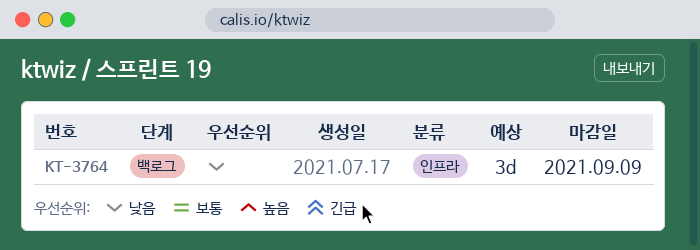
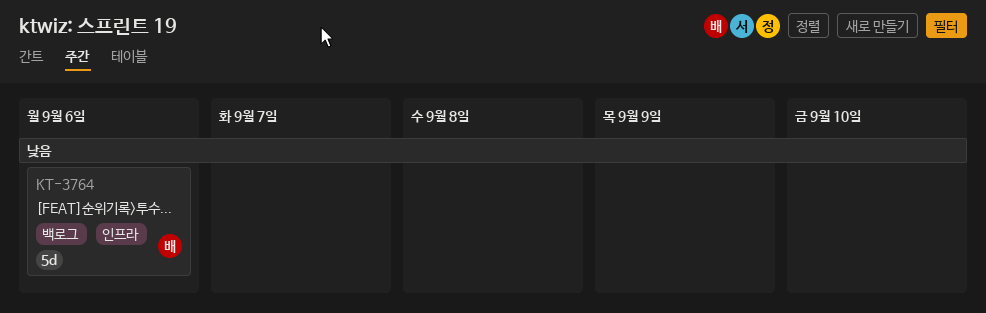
KT-3764, estimate: 3d -> 5d
KT-3764, due: Sep 9 -> Sep 6

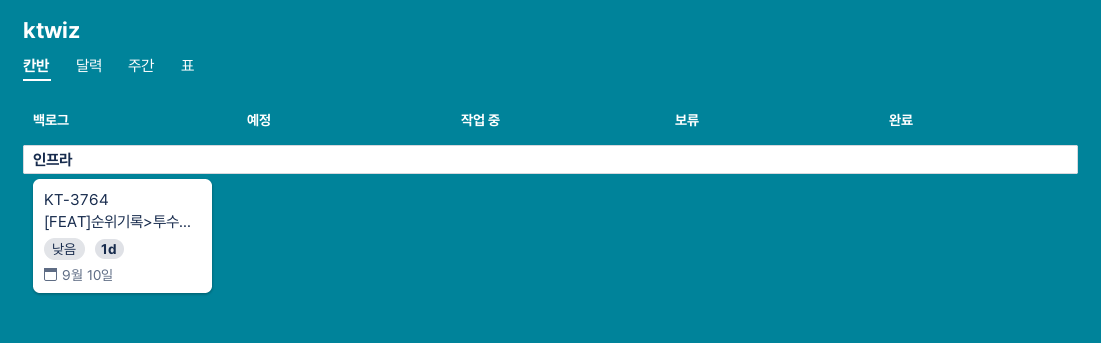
KT-3764, estimate: 5d -> 1d
KT-3764, due: Sep 6 -> Sep 10

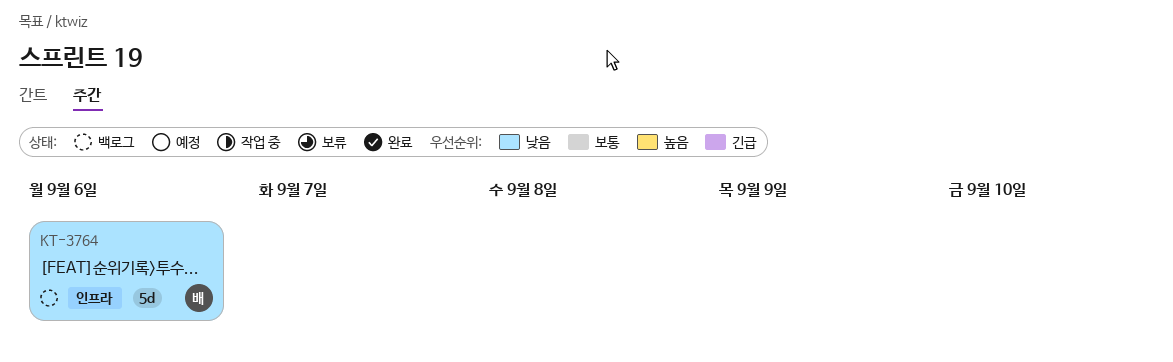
KT-3764, estimate: 1d -> 5d
KT-3764, due: Sep 10 -> Sep 6

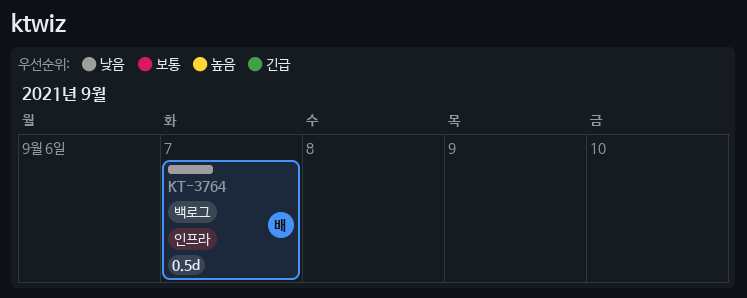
KT-3764, estimate: 5d -> 0.5d
KT-3764, due: Sep 6 -> Sep 7

